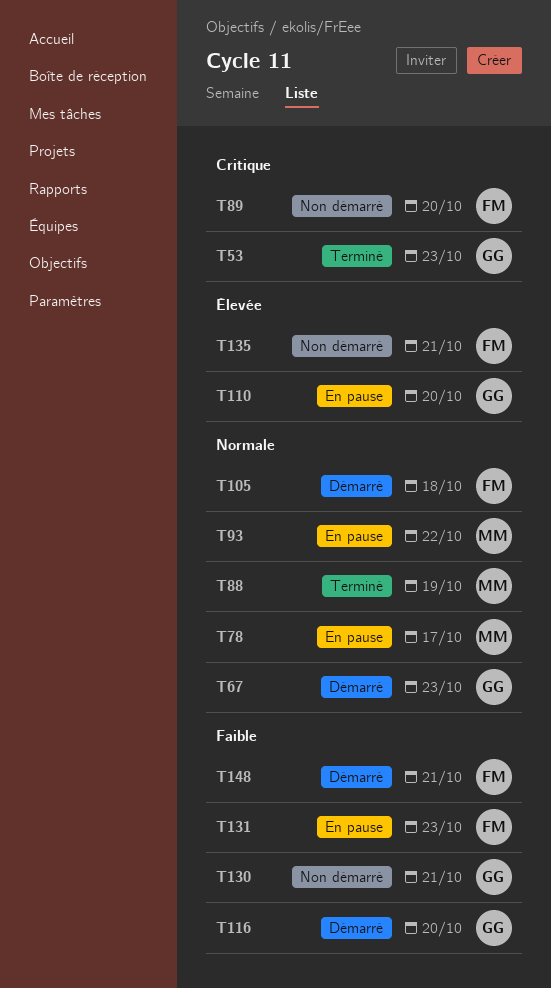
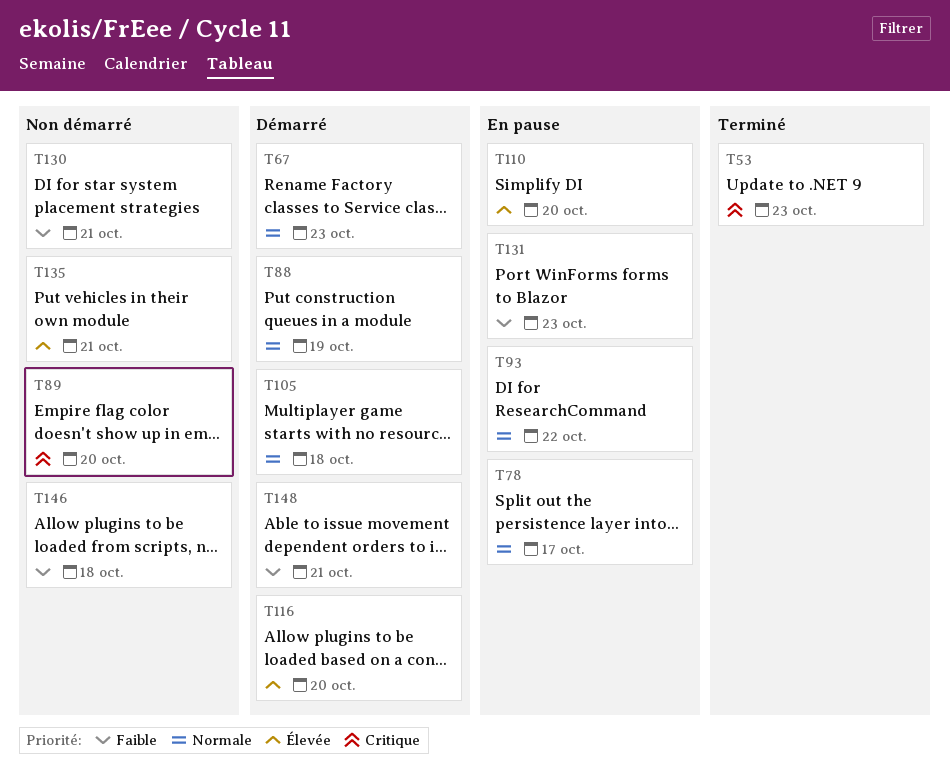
T88, status: Terminé -> Démarré
T116, priority: Faible -> Élevée
T146: none -> present

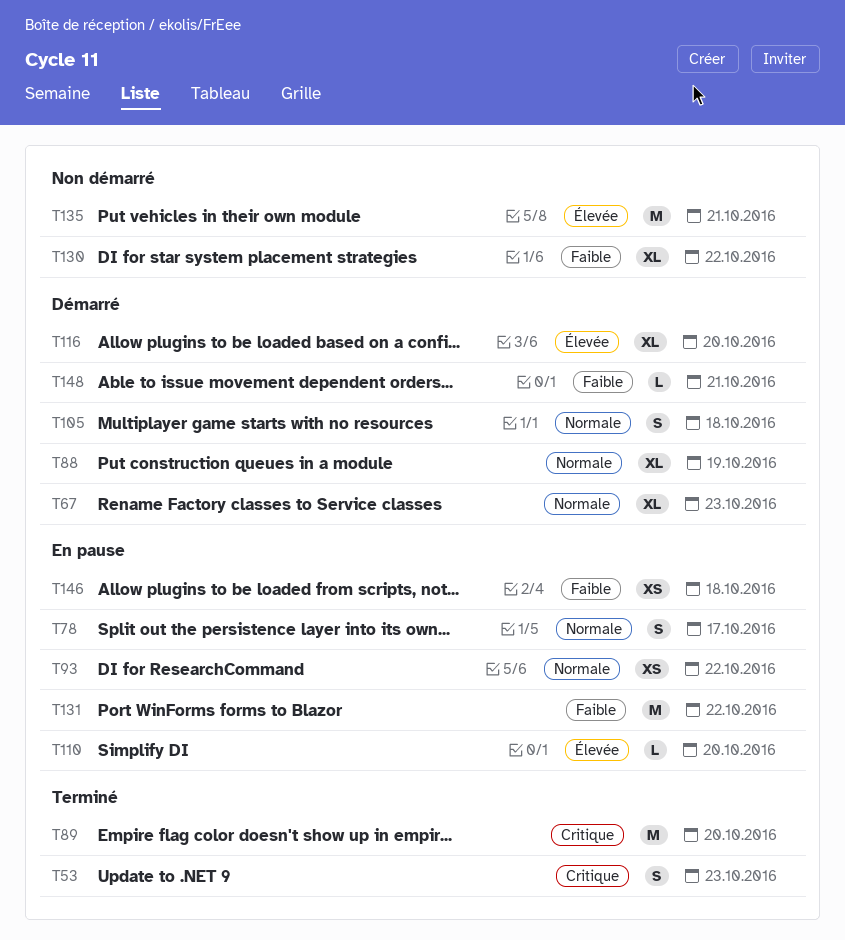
T89, status: Non démarré -> Terminé
T130, due: Oct 21 -> Oct 22
T131, due: Oct 23 -> Oct 22
T146, status: Non démarré -> En pause

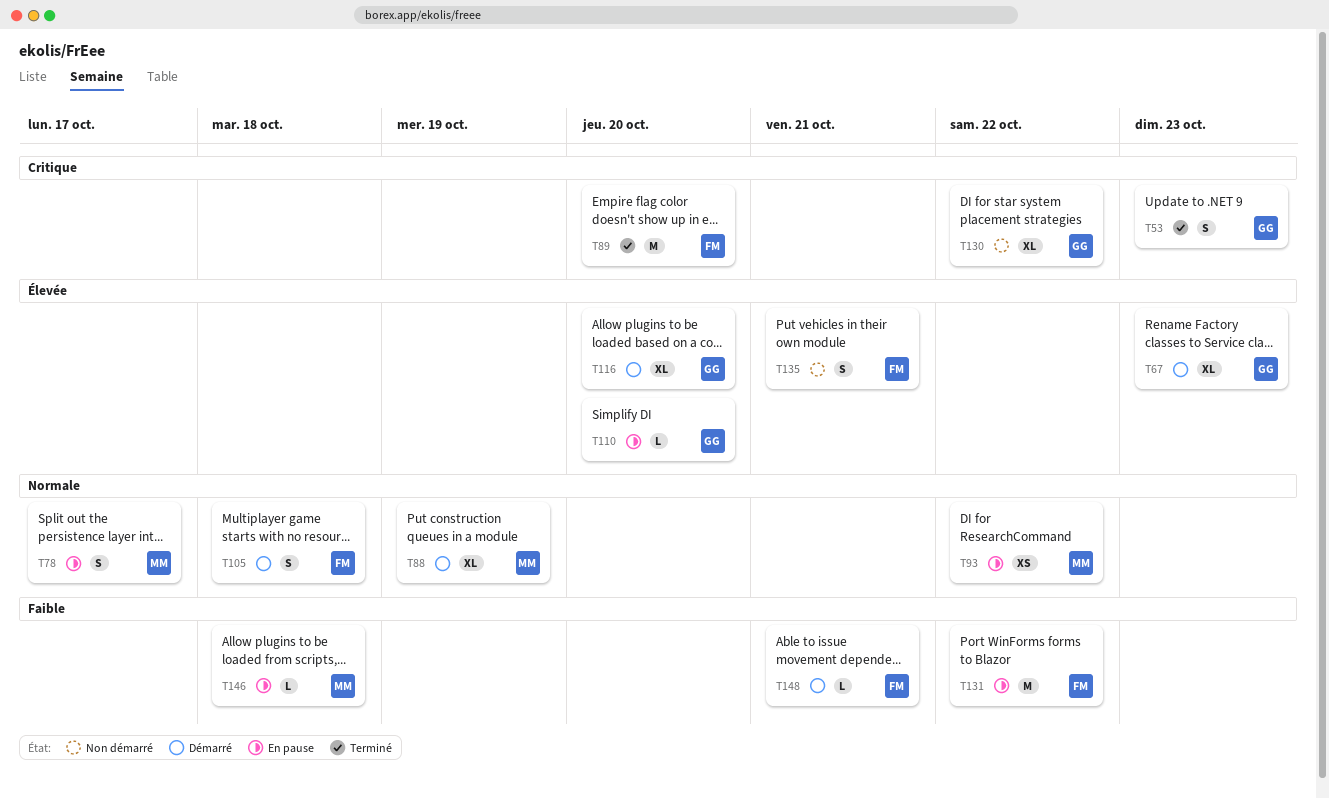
T67, priority: Normale -> Élevée
T130, priority: Faible -> Critique
T135, estimate: M -> S
T146, estimate: XS -> L

